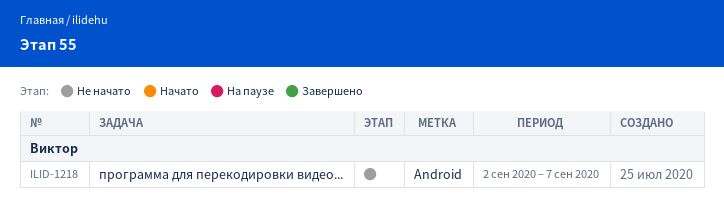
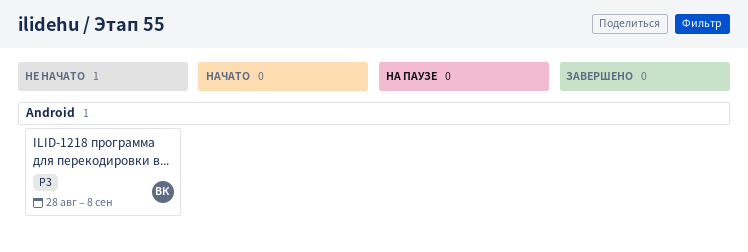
ILID-1218, start: Sep 2 -> Aug 28
ILID-1218, due: Sep 7 -> Sep 8

